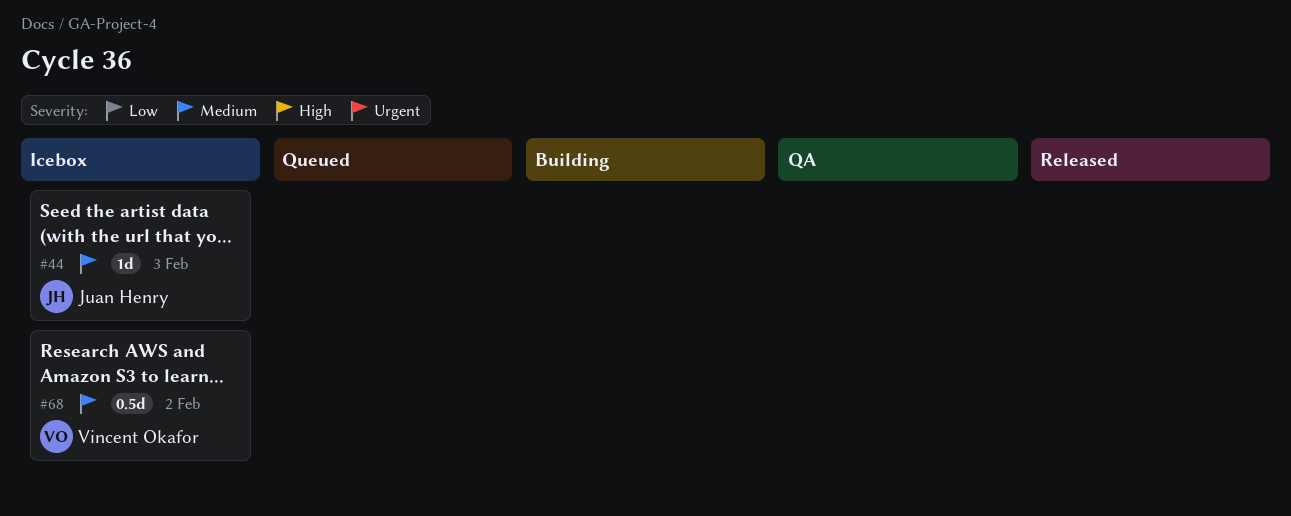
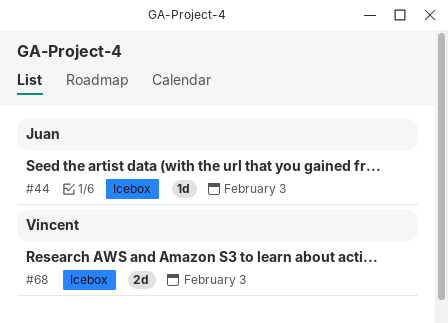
#68, estimate: 0.5d -> 2d
#68, due: Feb 2 -> Feb 3

